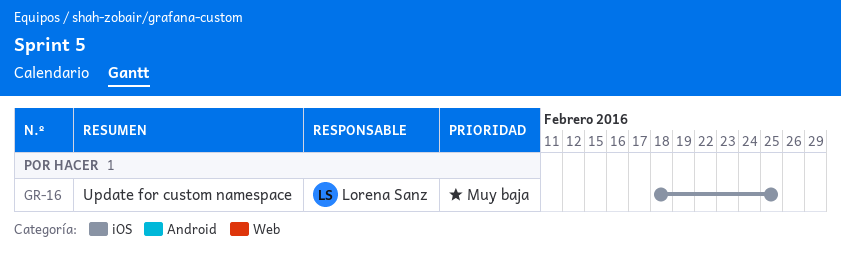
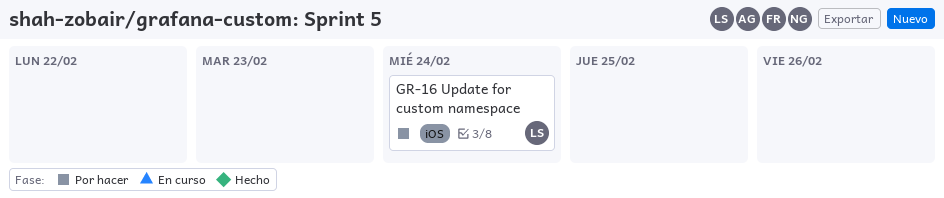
GR-16, due: Feb 25 -> Feb 24

